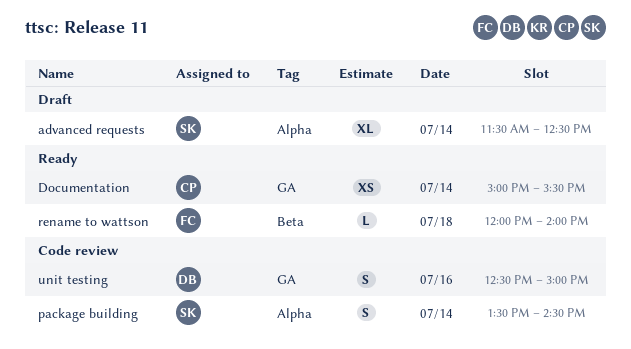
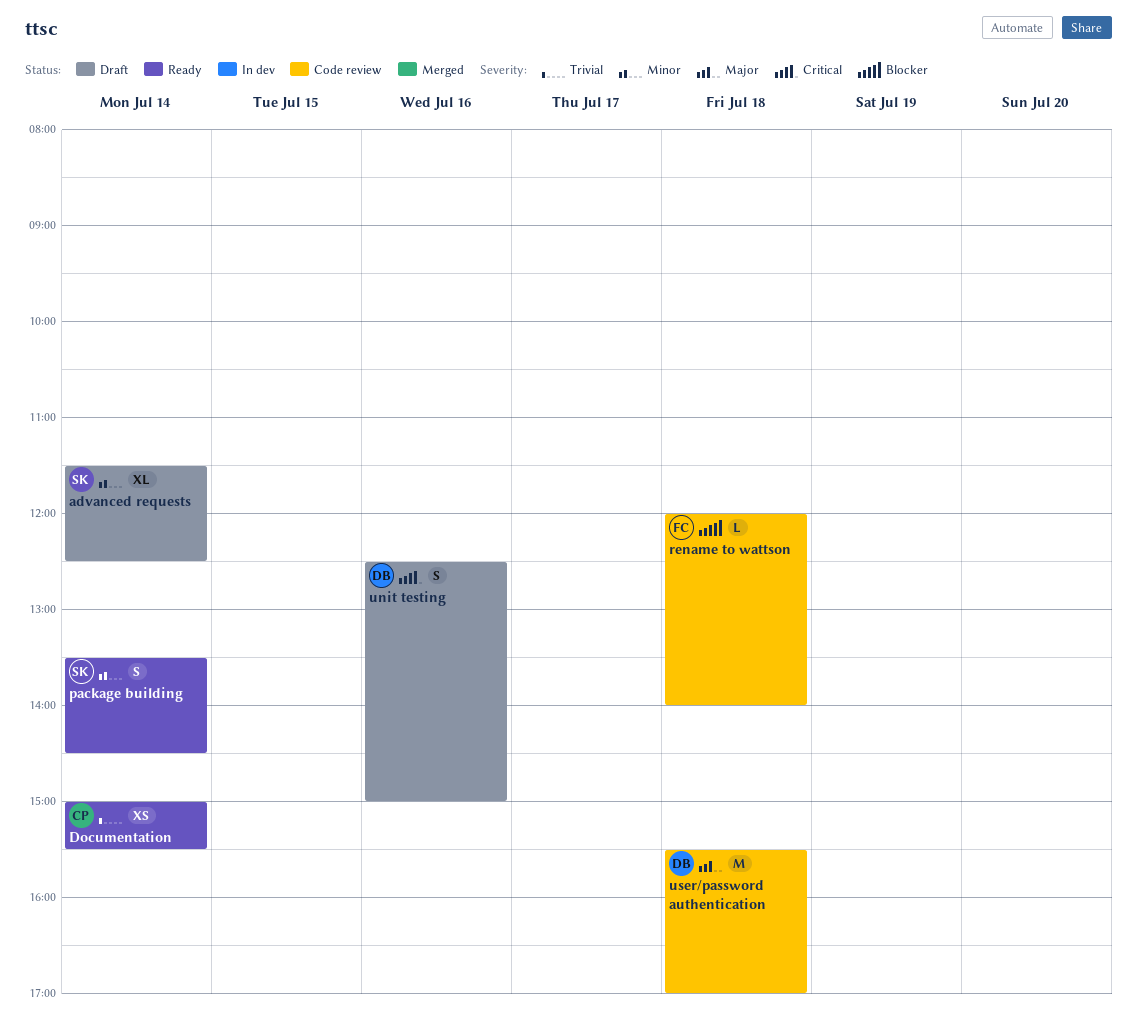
package building, status: Code review -> Ready
rename to wattson, status: Ready -> Code review
unit testing, status: Code review -> Draft
user/password authentication: none -> present

